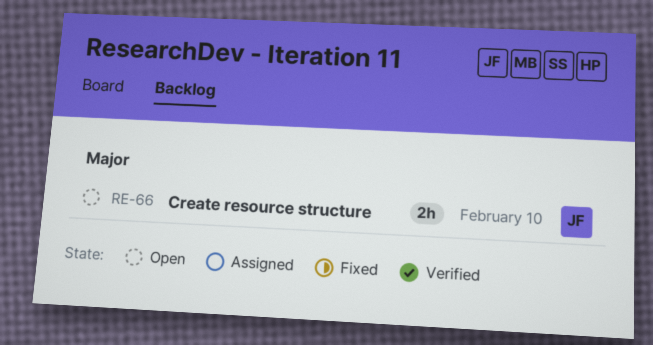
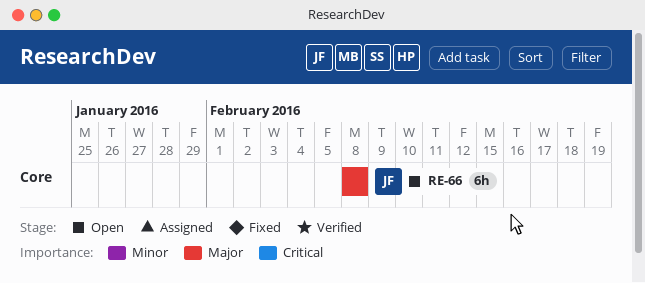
RE-66, estimate: 2h -> 6h
RE-66, due: Feb 10 -> Feb 8

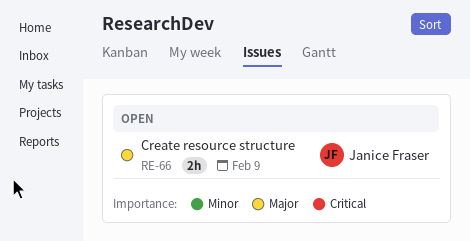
RE-66, estimate: 6h -> 2h
RE-66, due: Feb 8 -> Feb 9

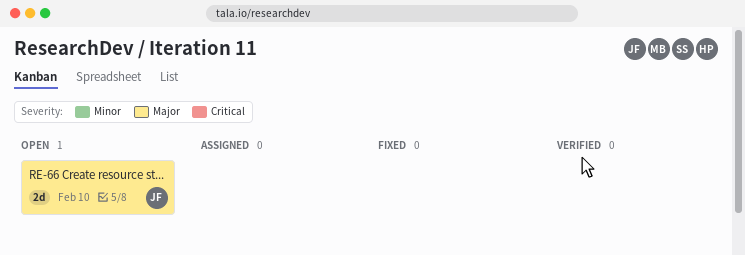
RE-66, estimate: 2h -> 2d
RE-66, due: Feb 9 -> Feb 10

